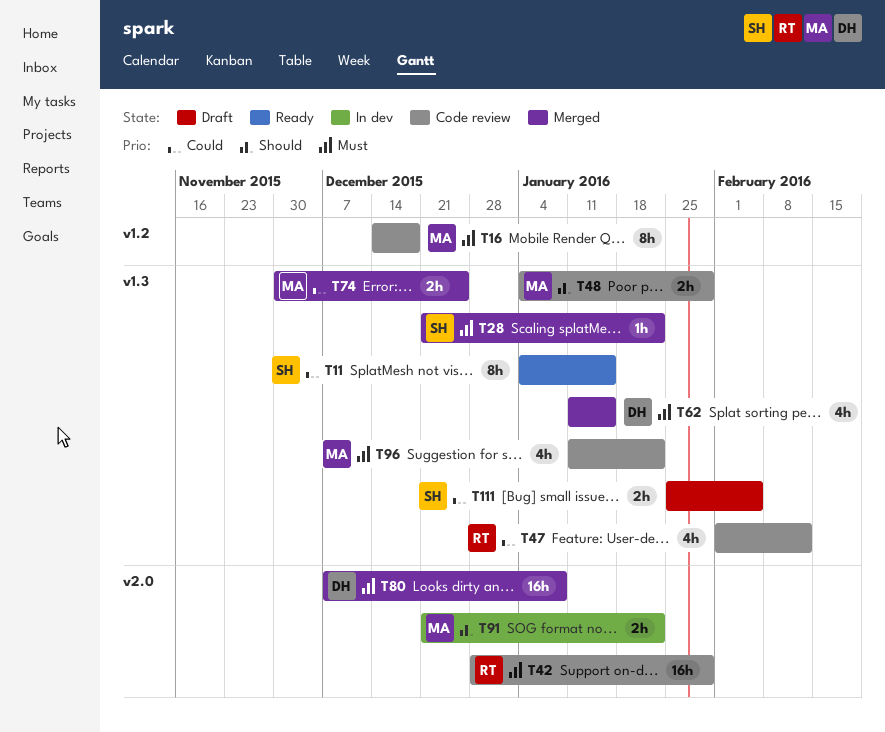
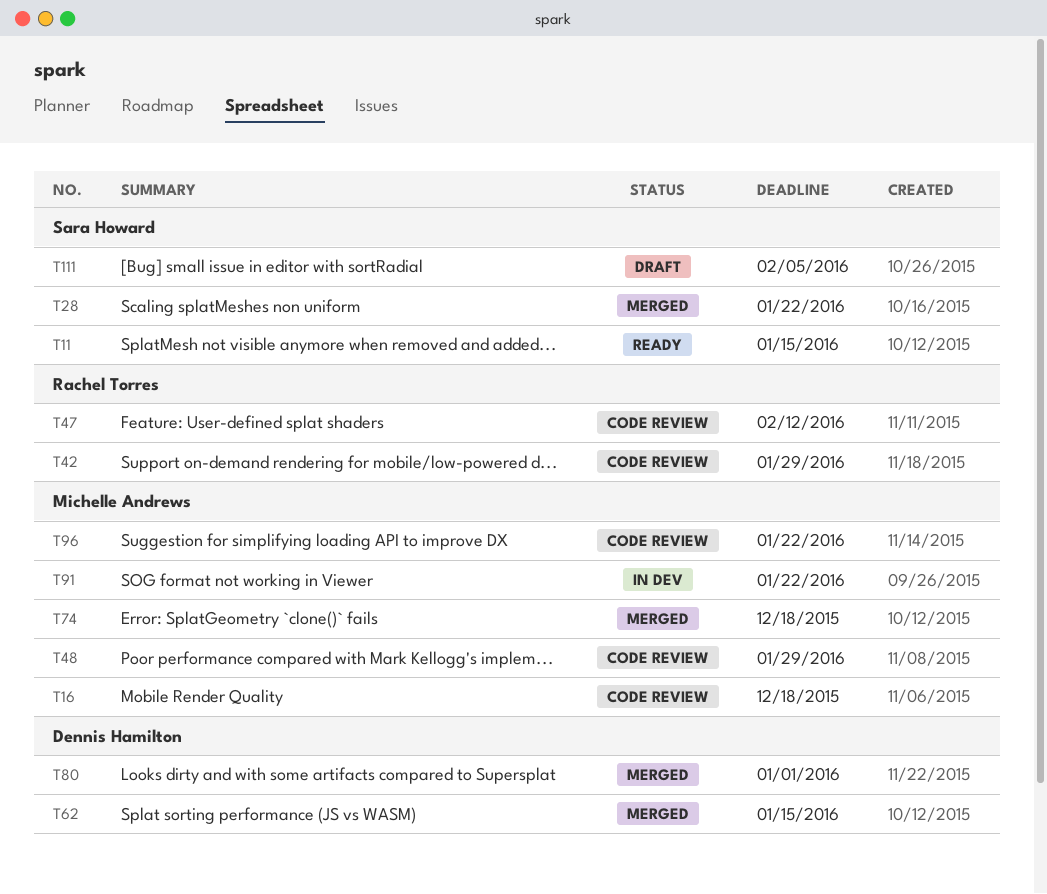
T74, due: Dec 25 -> Dec 18
T80, due: Jan 8 -> Jan 1

